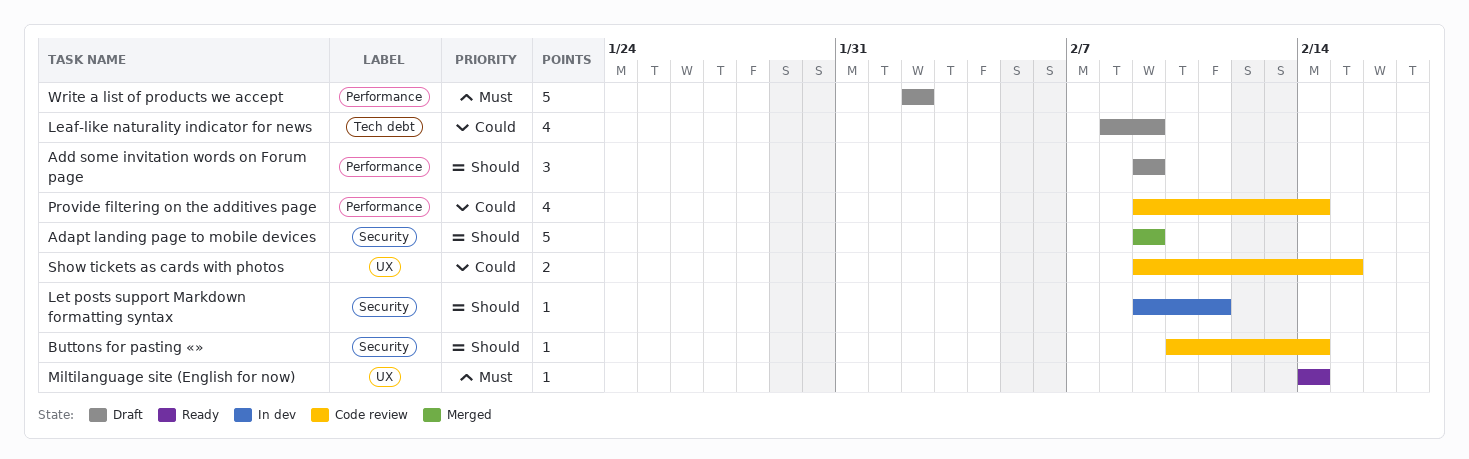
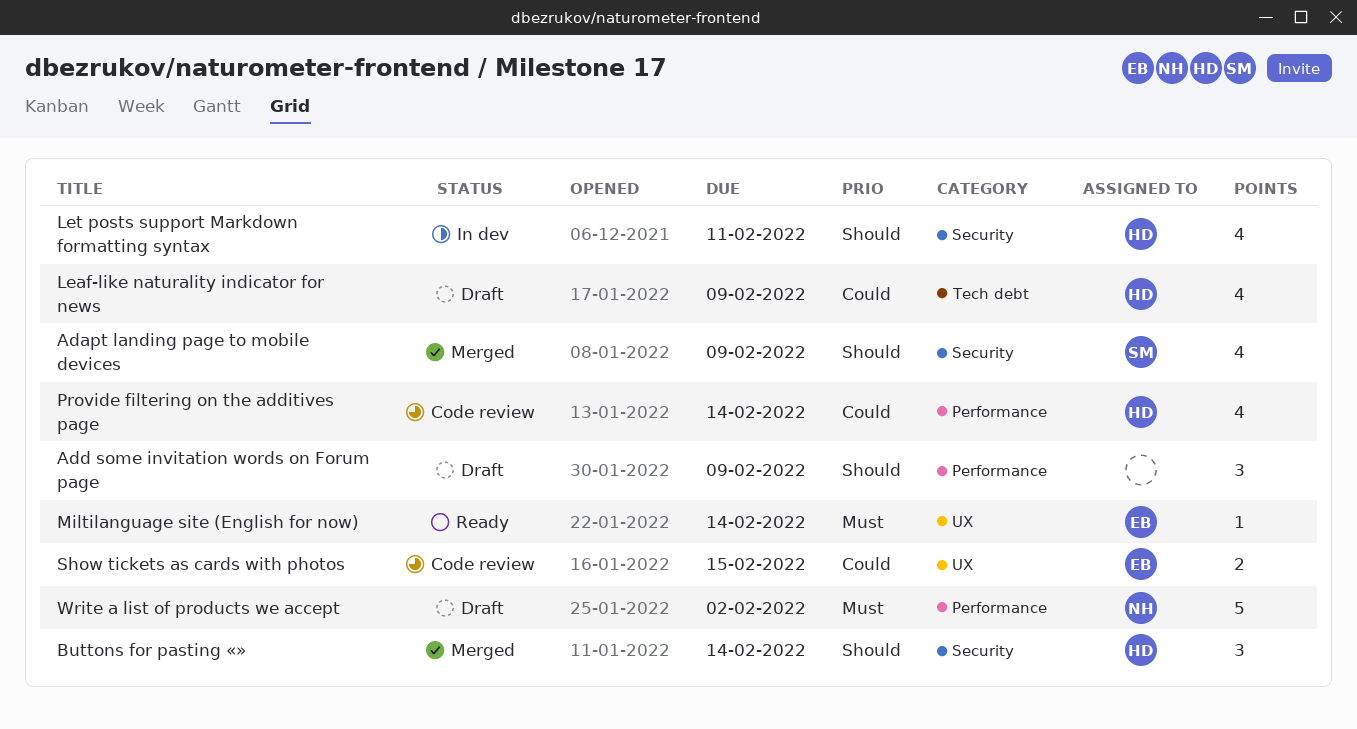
Adapt landing page to mobile devices, estimate: 5 -> 4
Buttons for pasting «», status: Code review -> Merged
Buttons for pasting «», estimate: 1 -> 3
Let posts support Markdown formatting syntax, estimate: 1 -> 4

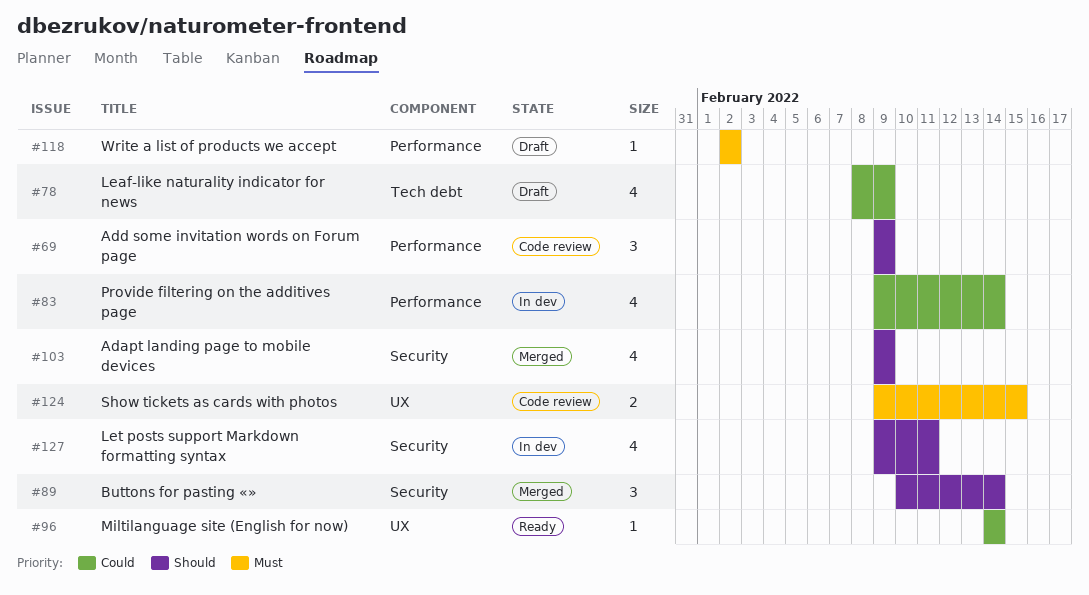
Add some invitation words on Forum page, status: Draft -> Code review
Miltilanguage site (English for now), priority: Must -> Could
Provide filtering on the additives page, status: Code review -> In dev
Show tickets as cards with photos, priority: Could -> Must
Write a list of products we accept, estimate: 5 -> 1

